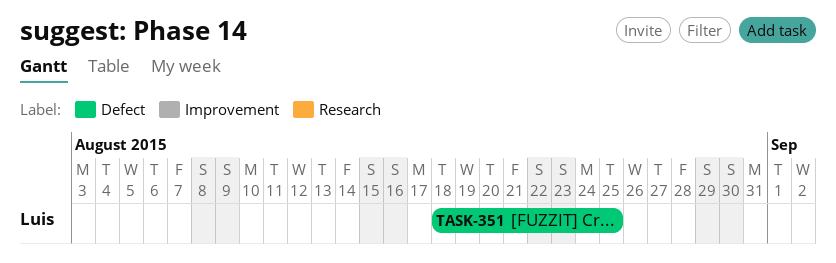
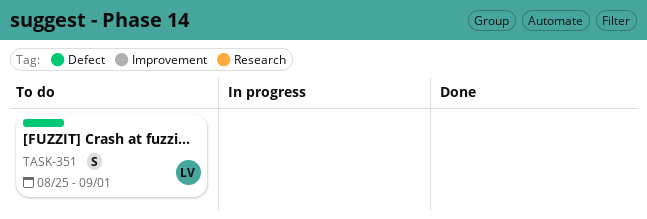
TASK-351, start: Aug 18 -> Aug 25
TASK-351, due: Aug 25 -> Sep 1

